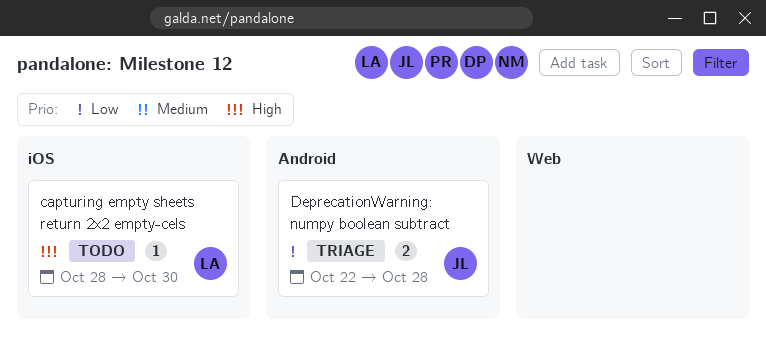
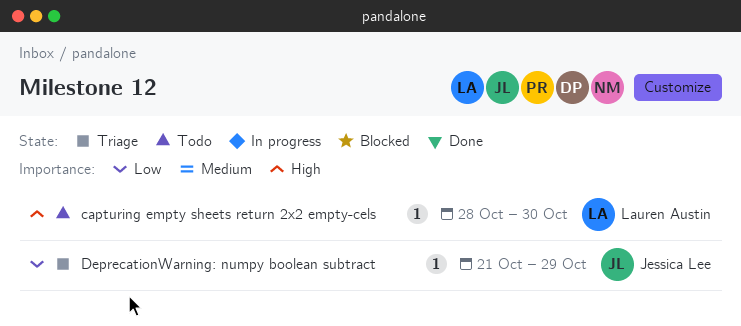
DeprecationWarning: numpy boolean subtract, estimate: 2 -> 1
DeprecationWarning: numpy boolean subtract, start: Oct 22 -> Oct 21
DeprecationWarning: numpy boolean subtract, due: Oct 28 -> Oct 29

